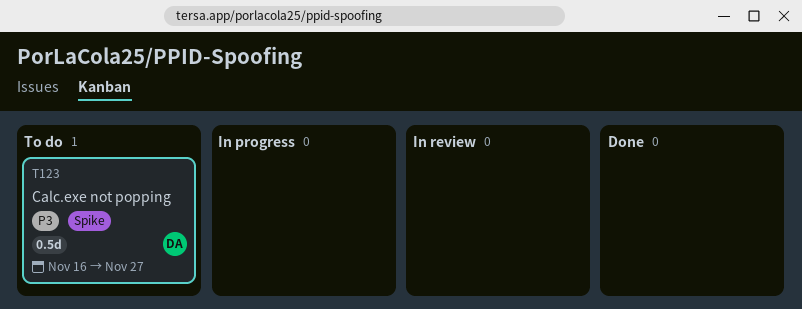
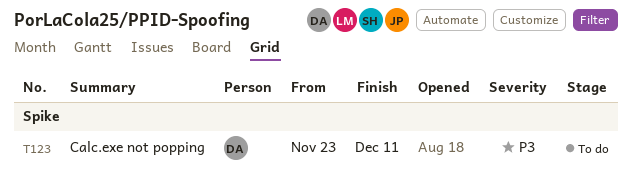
T123, start: Nov 16 -> Nov 23
T123, due: Nov 27 -> Dec 11

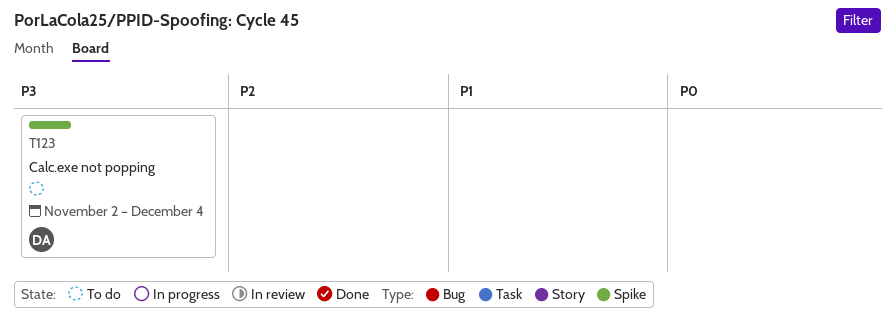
T123, start: Nov 23 -> Nov 2
T123, due: Dec 11 -> Dec 4

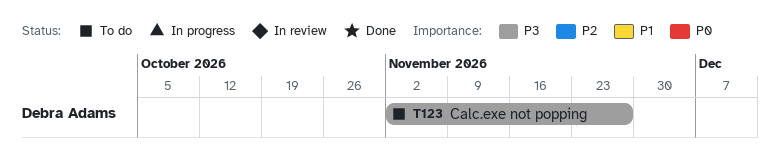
T123, due: Dec 4 -> Nov 27

